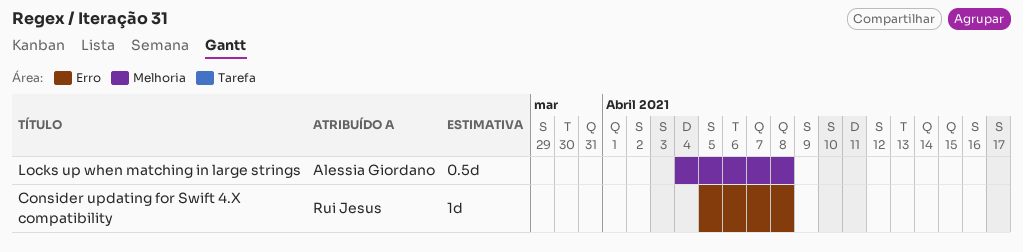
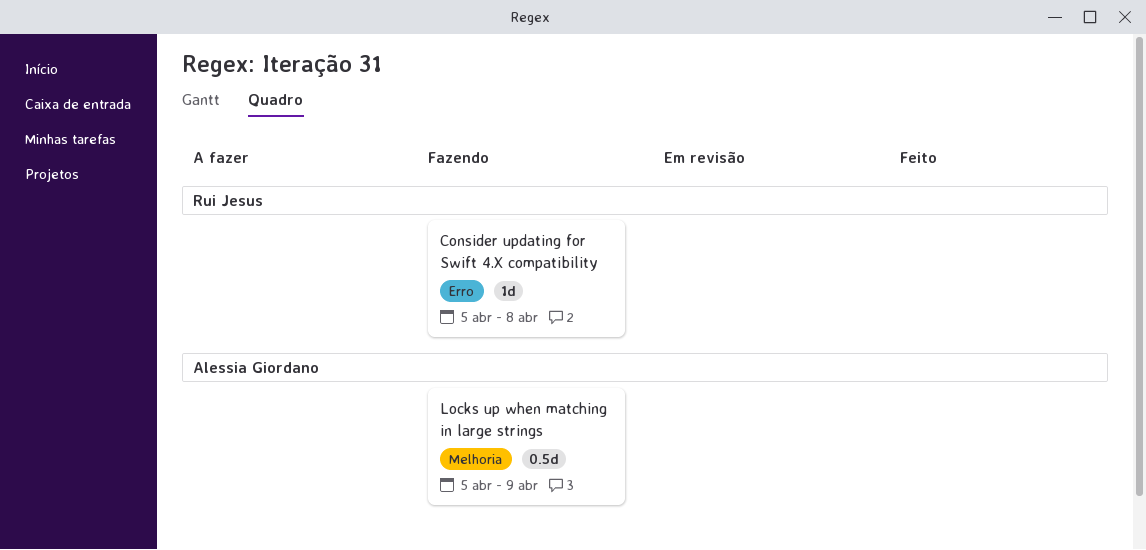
Locks up when matching in large strings, start: Apr 4 -> Apr 5
Locks up when matching in large strings, due: Apr 8 -> Apr 9

